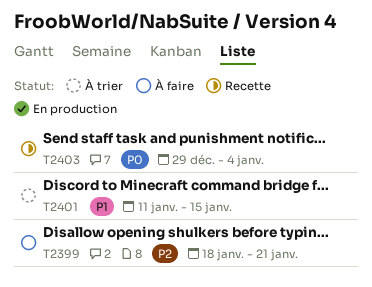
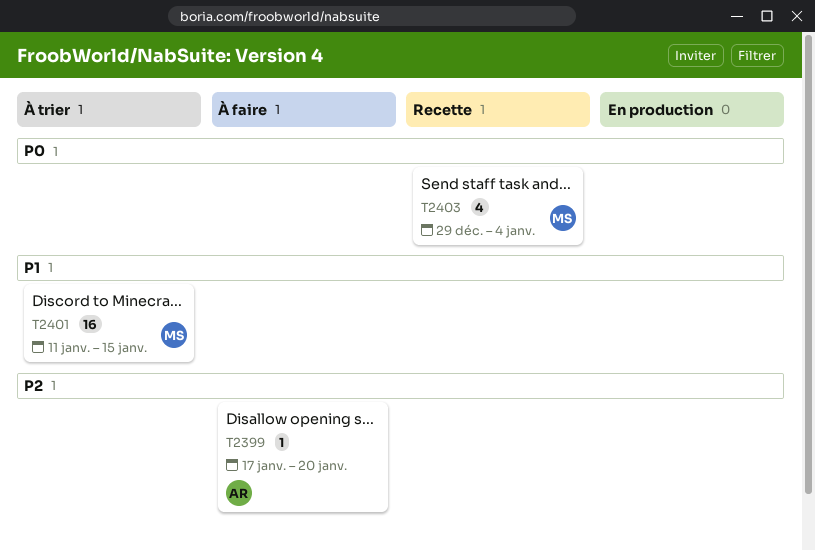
T2399, start: Jan 18 -> Jan 17
T2399, due: Jan 21 -> Jan 20

